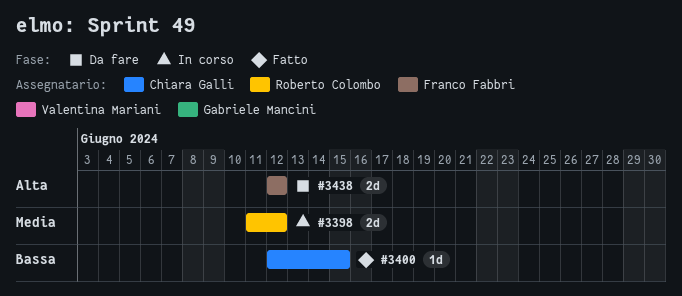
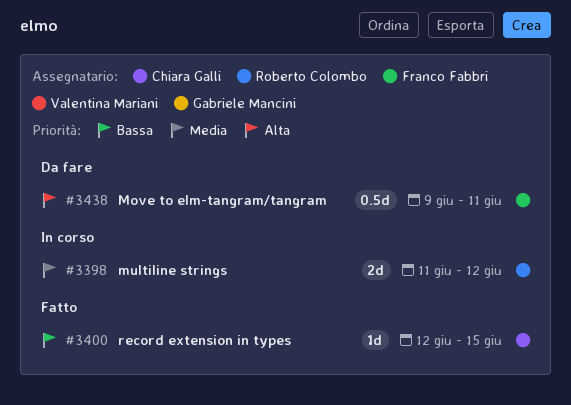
#3438, estimate: 2d -> 0.5d
#3438, start: Jun 12 -> Jun 9
#3438, due: Jun 12 -> Jun 11

